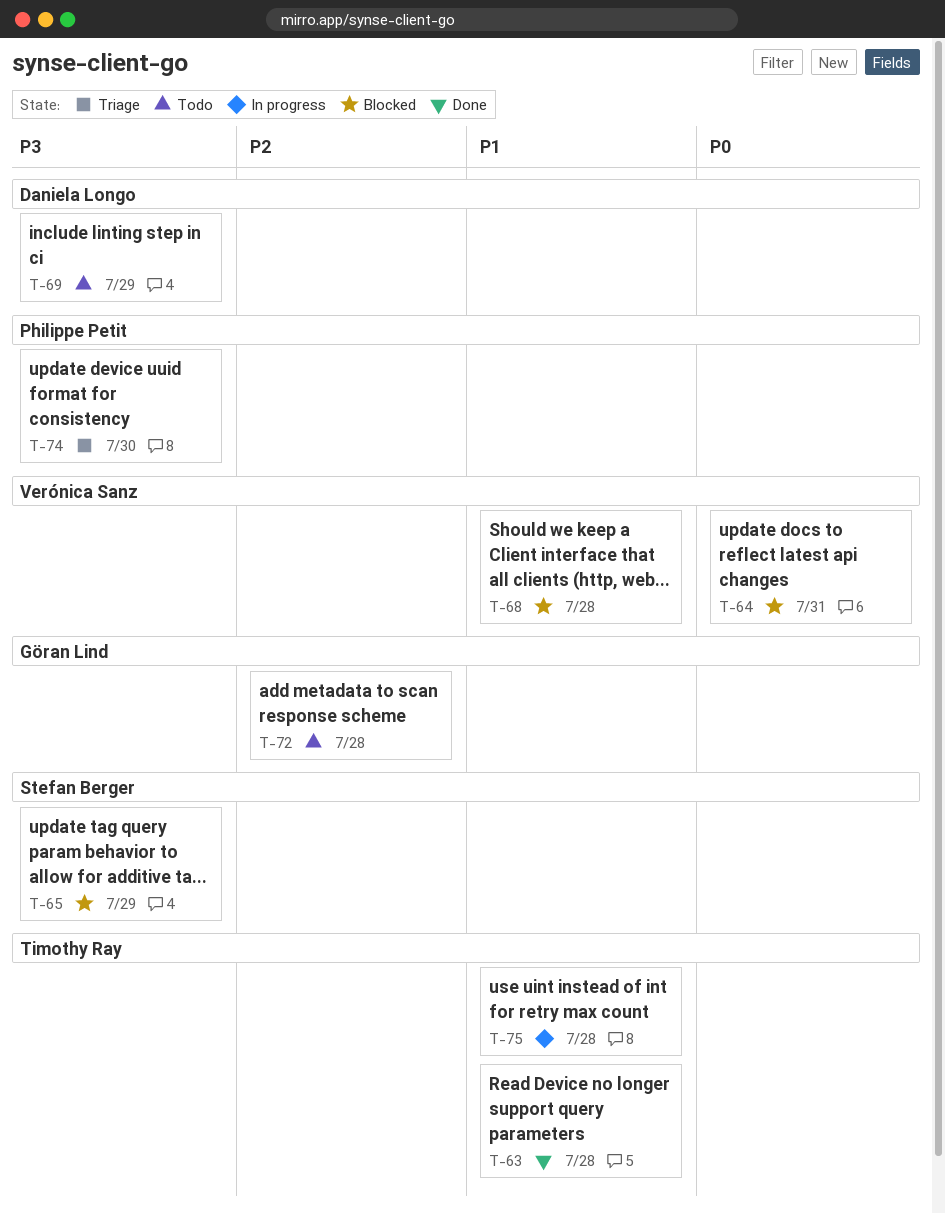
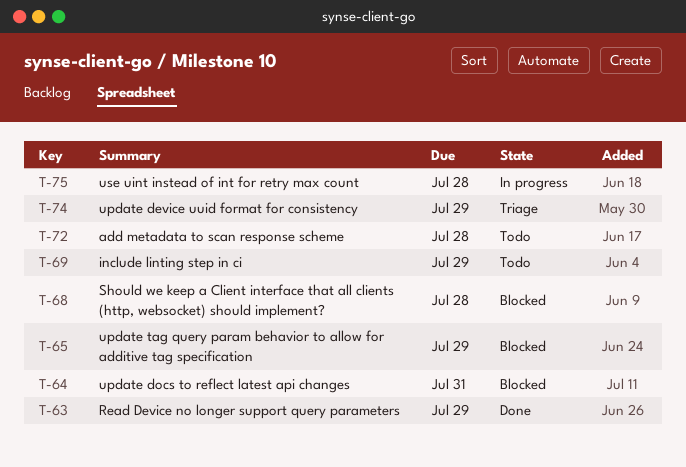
T-63, due: Jul 28 -> Jul 29
T-74, due: Jul 30 -> Jul 29

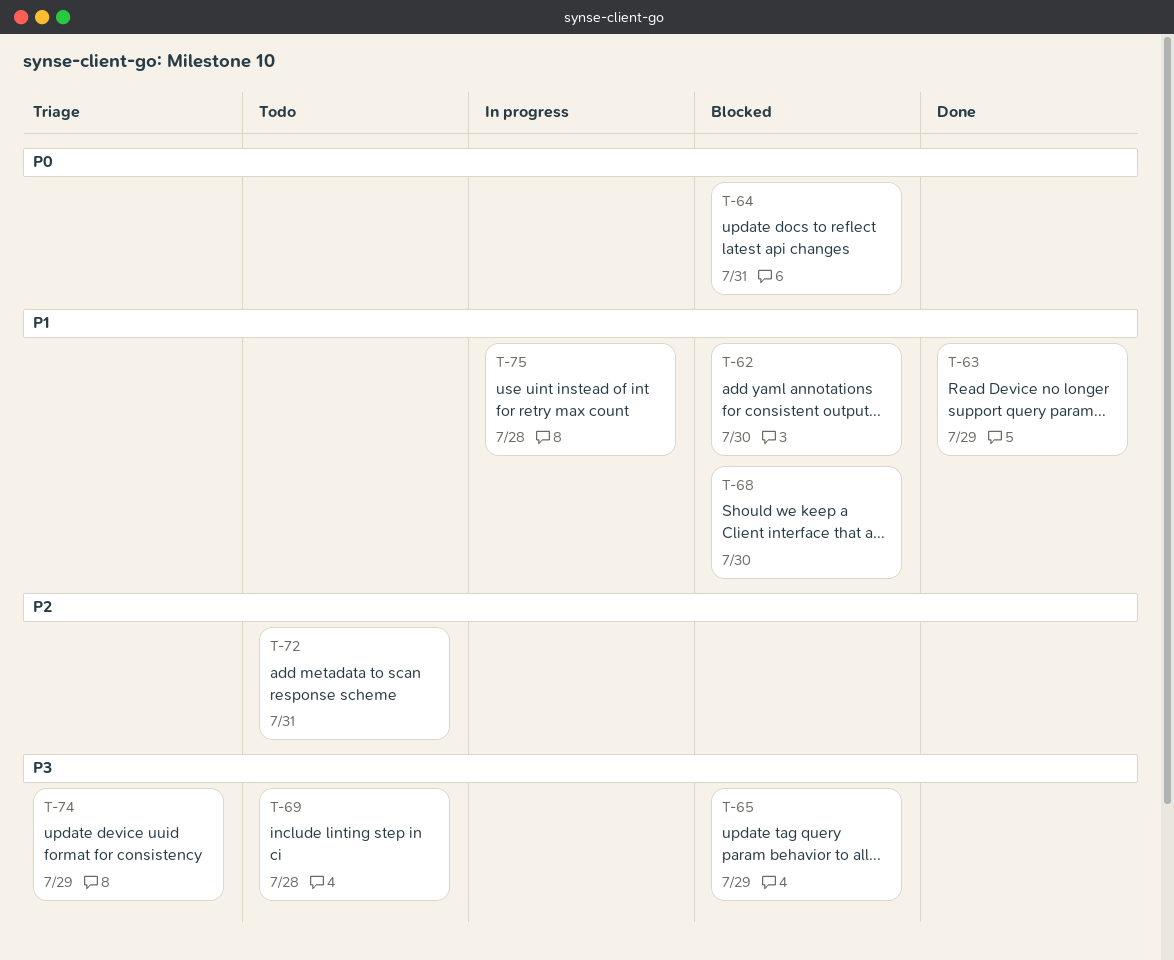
T-62: none -> present
T-68, due: Jul 28 -> Jul 30
T-69, due: Jul 29 -> Jul 28
T-72, due: Jul 28 -> Jul 31

